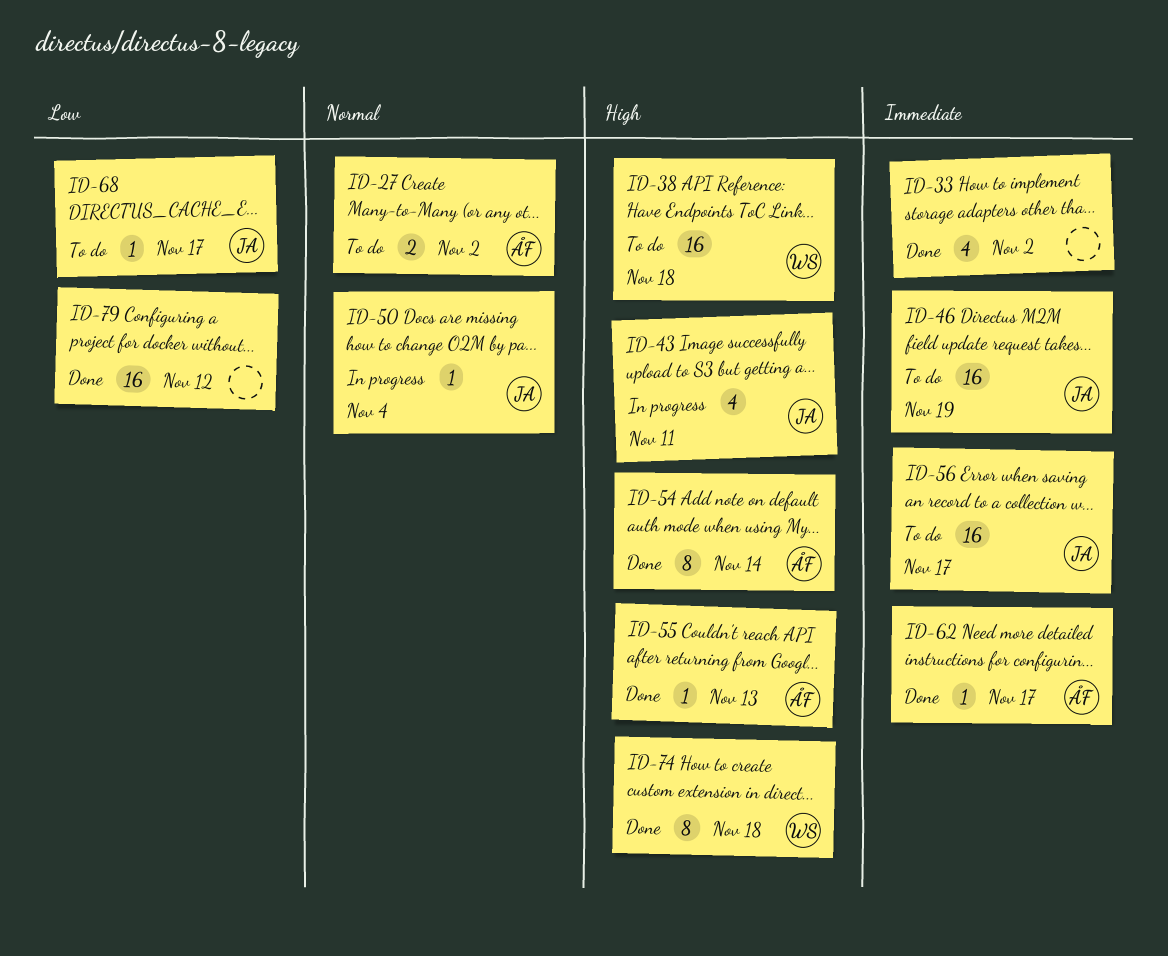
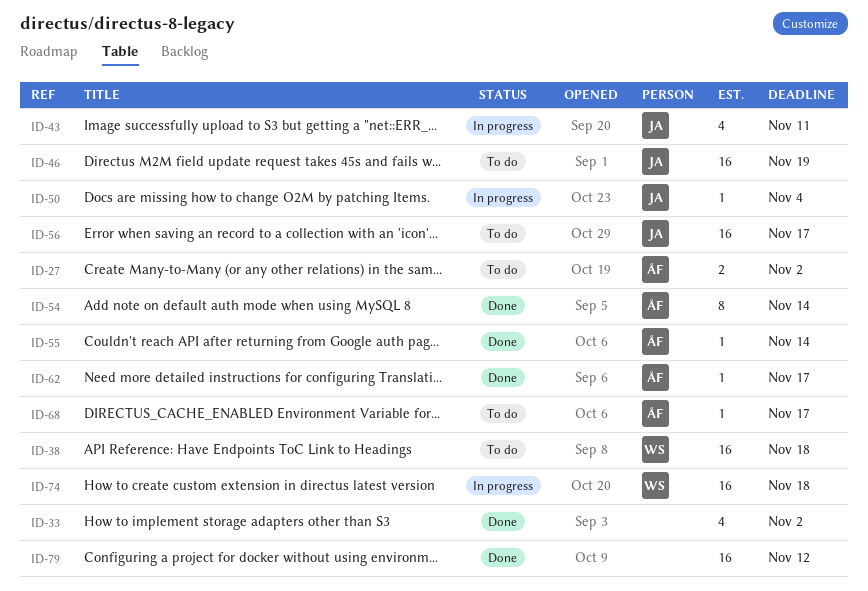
ID-55, due: Nov 13 -> Nov 14
ID-68, owner: JA -> ÅF
ID-74, status: Done -> In progress
ID-74, estimate: 8 -> 16

